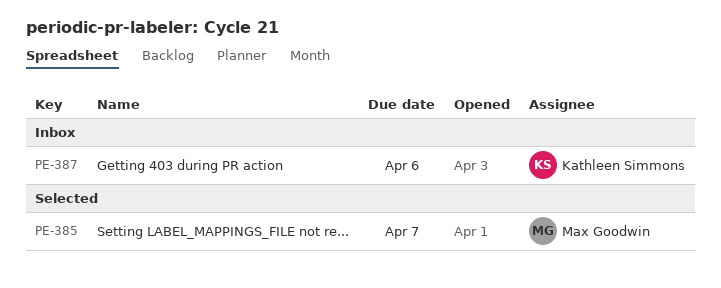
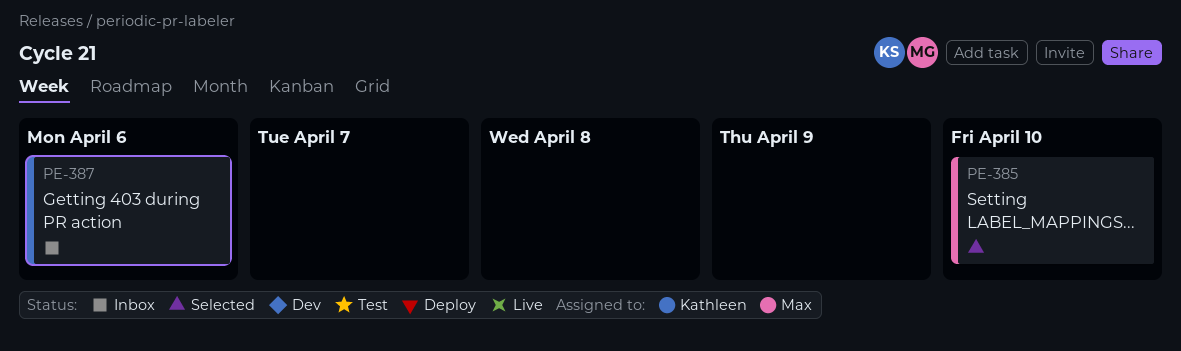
PE-385, due: Apr 7 -> Apr 10

